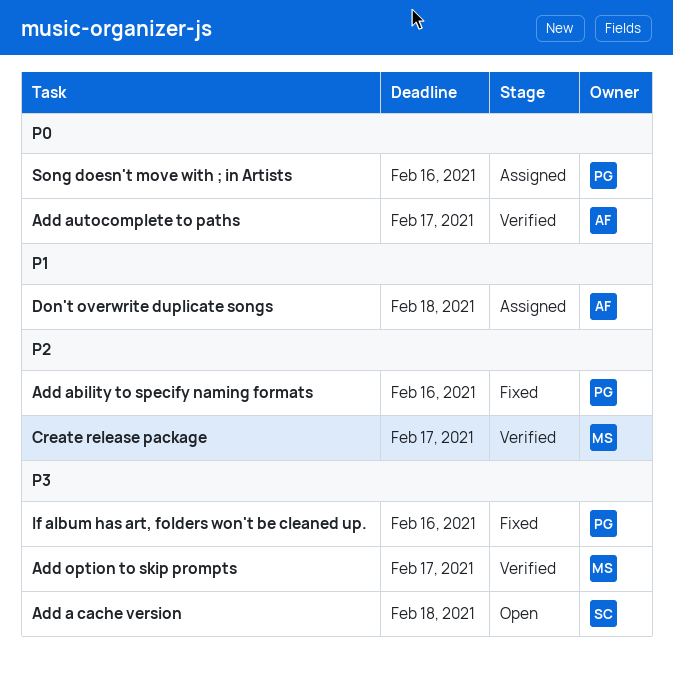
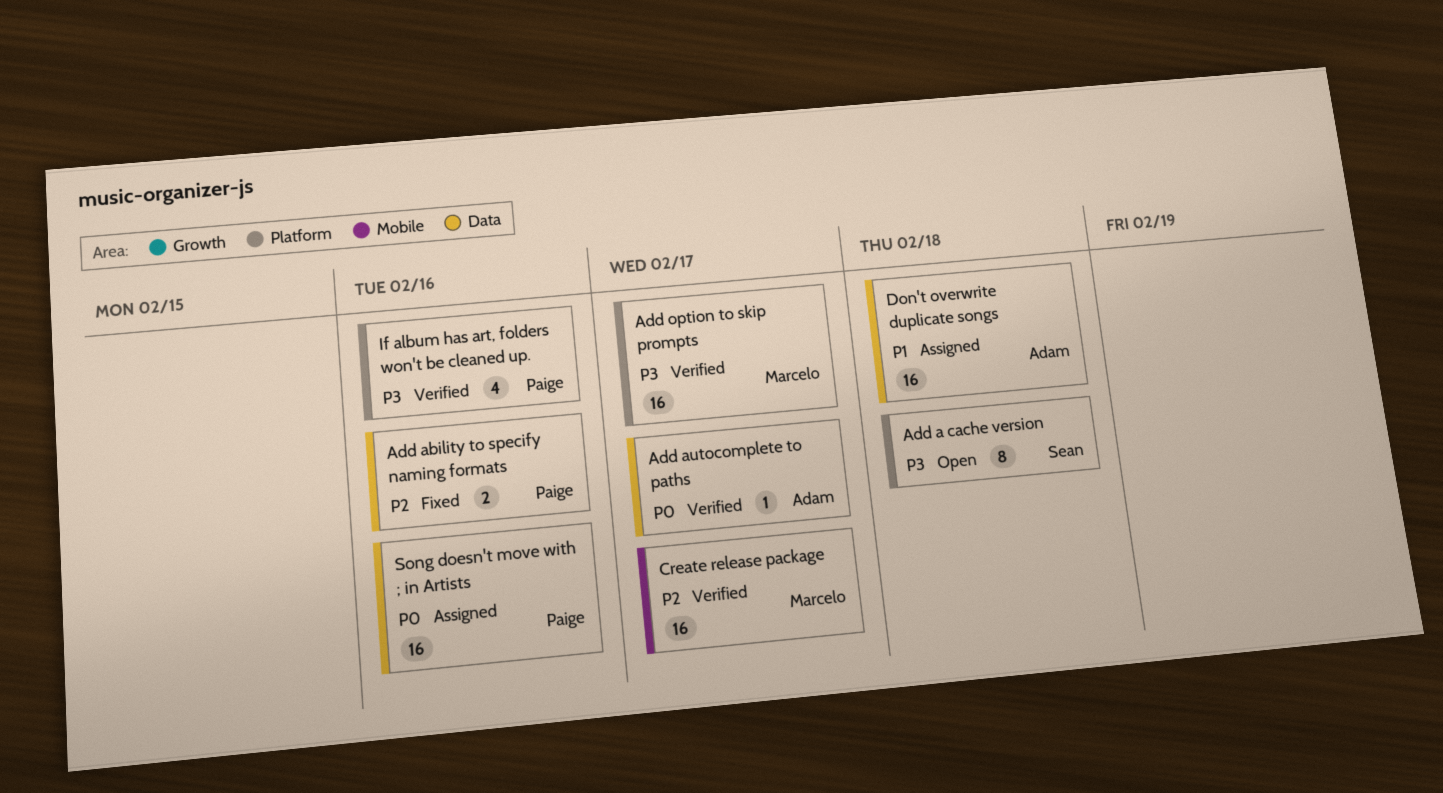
If album has art, folders won't be cleaned up., status: Fixed -> Verified

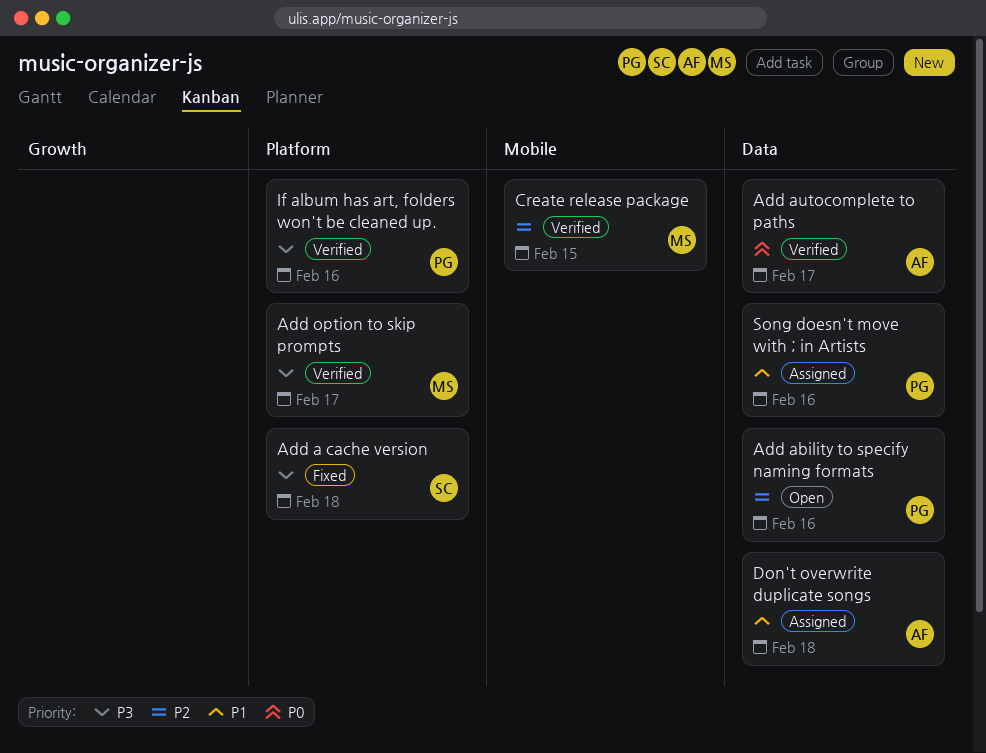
Add a cache version, status: Open -> Fixed
Add ability to specify naming formats, status: Fixed -> Open
Create release package, due: Feb 17 -> Feb 15
Song doesn't move with ; in Artists, priority: P0 -> P1

